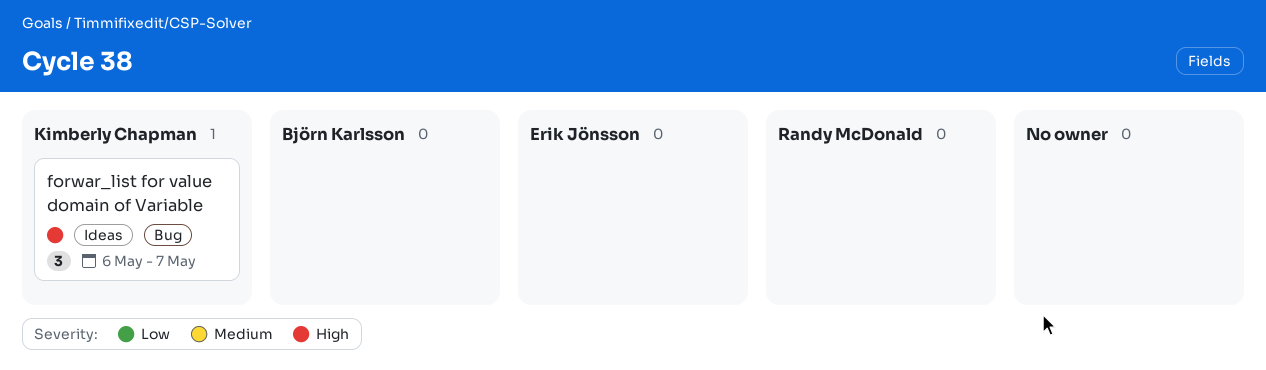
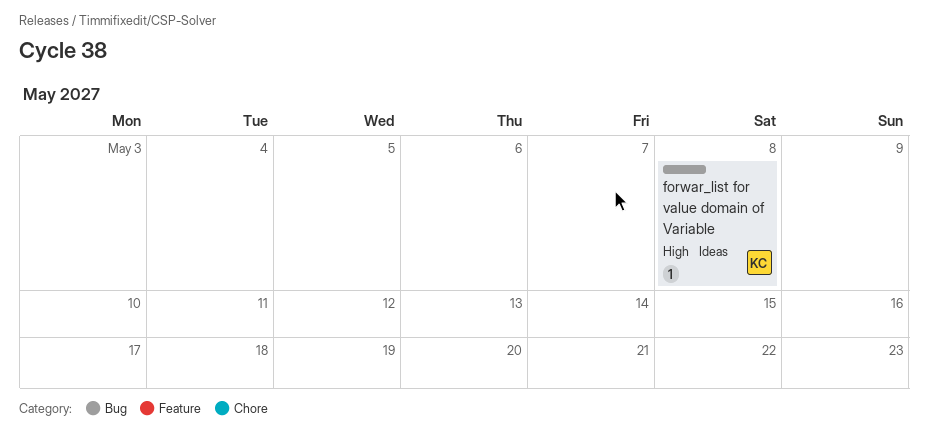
forwar_list for value domain of Variable, estimate: 3 -> 1
forwar_list for value domain of Variable, due: May 7 -> May 8

